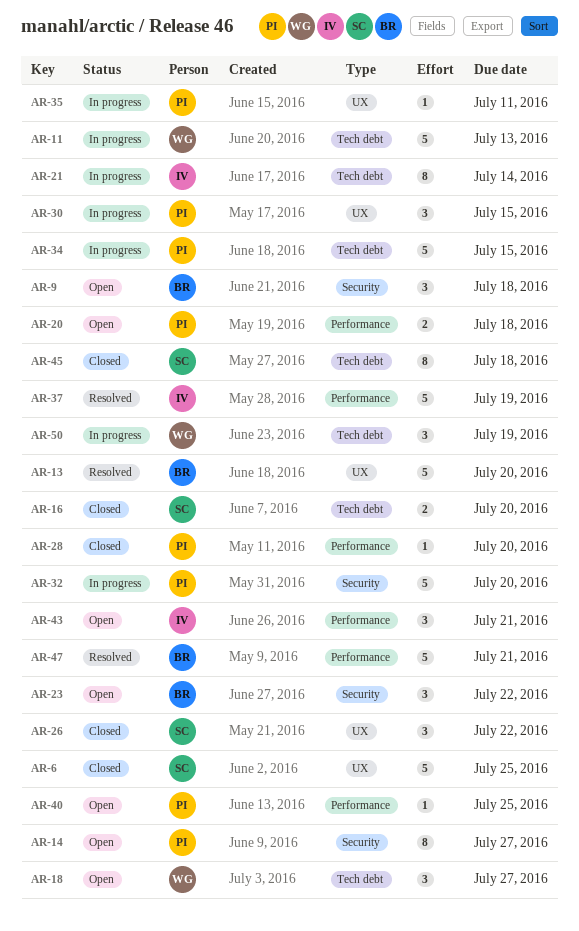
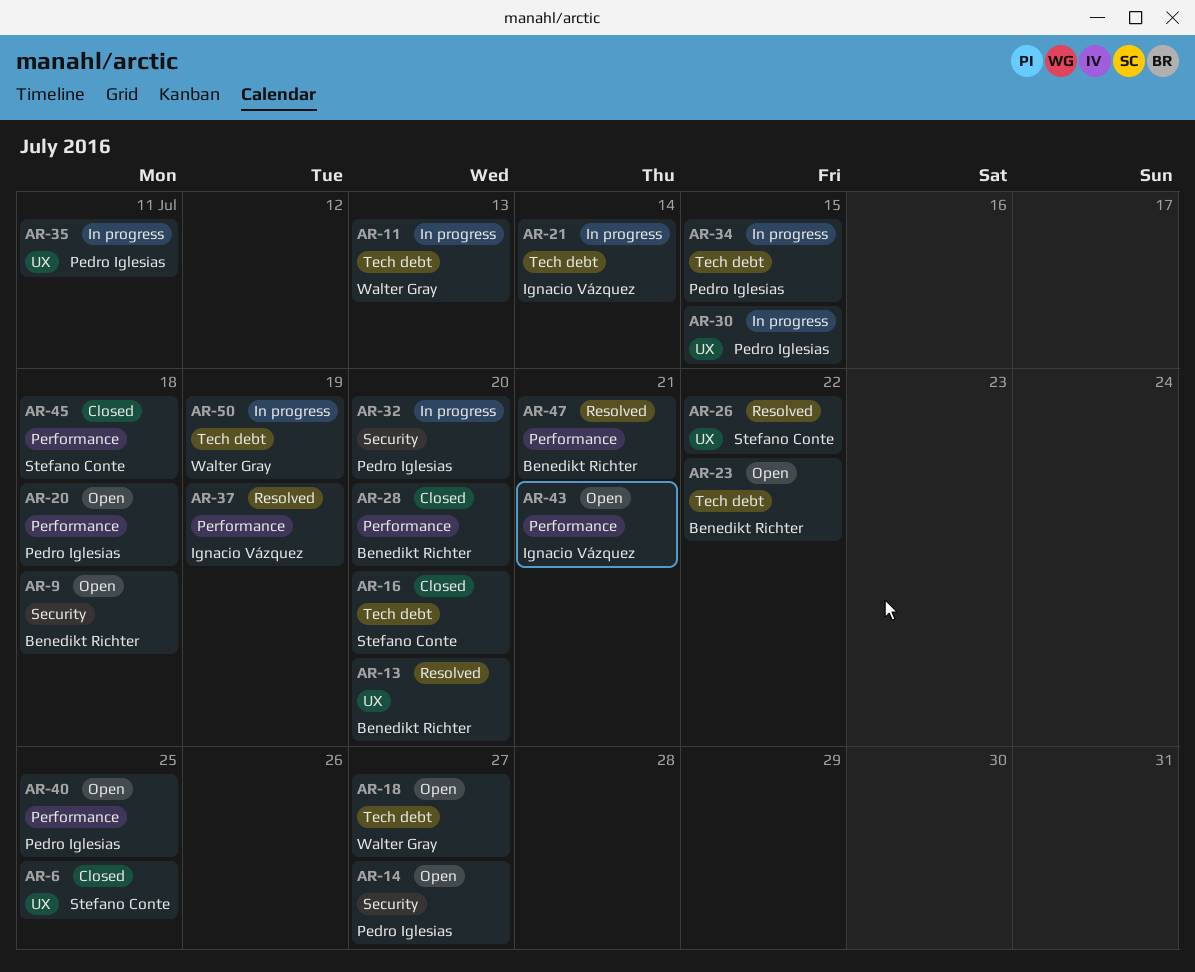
AR-23, label: Security -> Tech debt
AR-26, status: Closed -> Resolved
AR-28, owner: Pedro Iglesias -> Benedikt Richter
AR-45, label: Tech debt -> Performance

